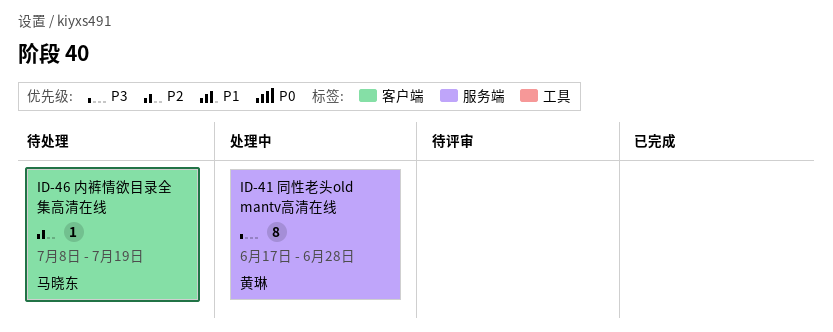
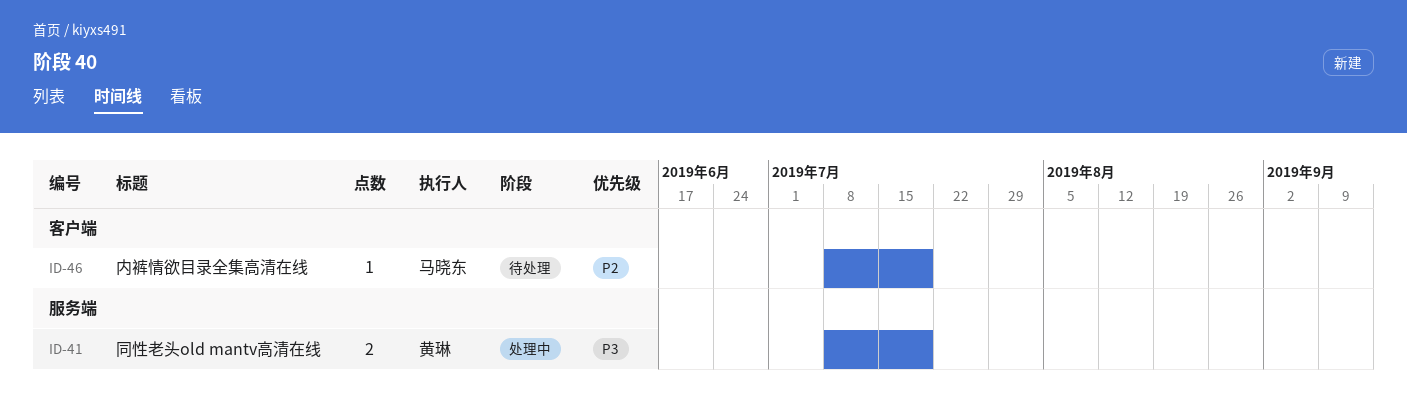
ID-41, estimate: 8 -> 2
ID-41, start: Jun 17 -> Jul 8
ID-41, due: Jun 28 -> Jul 19

